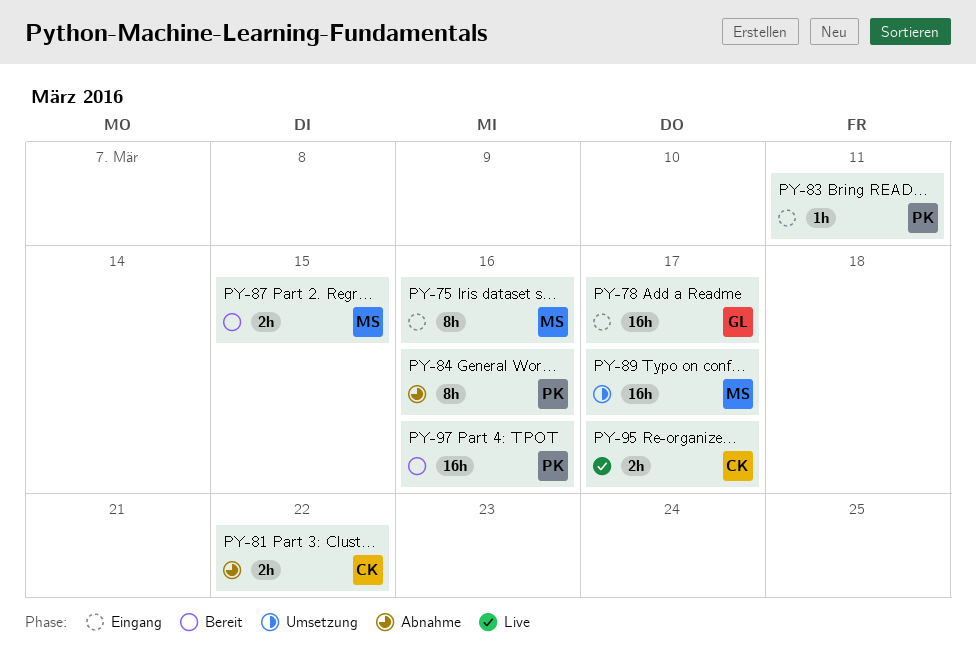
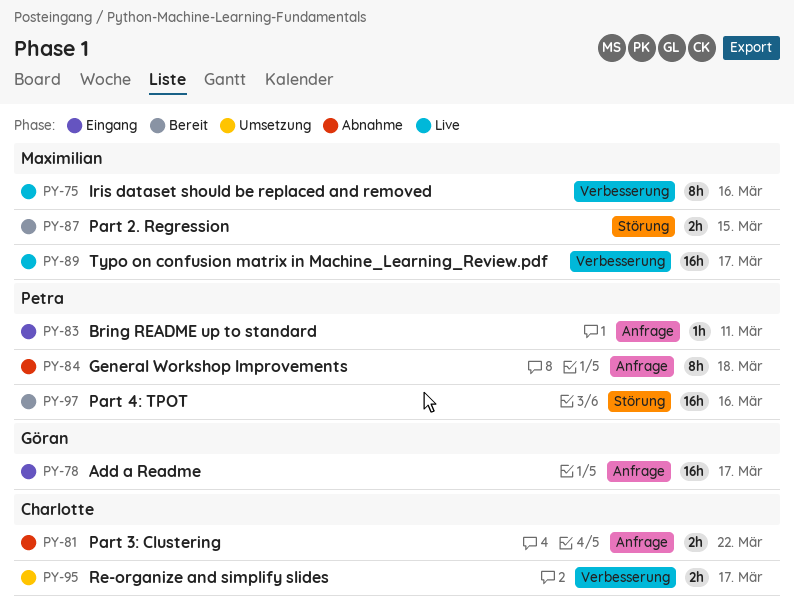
PY-75, status: Eingang -> Live
PY-84, due: Mar 16 -> Mar 18
PY-89, status: Umsetzung -> Live
PY-95, status: Live -> Umsetzung

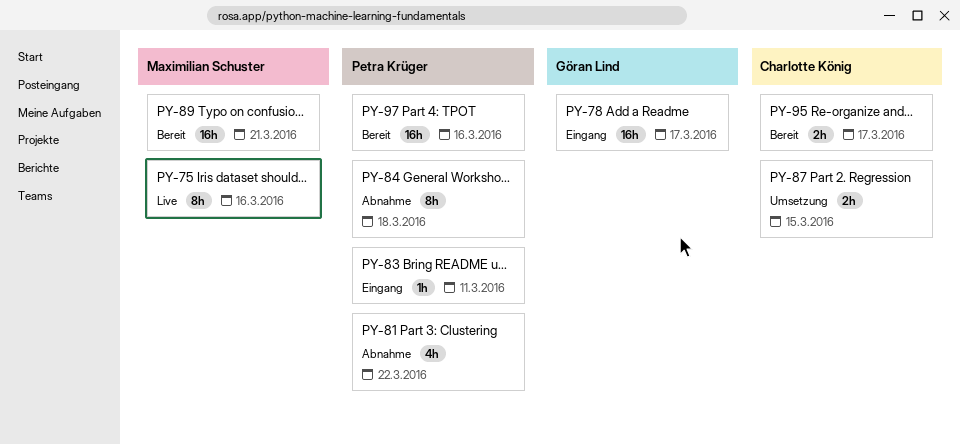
PY-81, owner: Charlotte König -> Petra Krüger
PY-81, estimate: 2h -> 4h
PY-87, status: Bereit -> Umsetzung
PY-87, owner: Maximilian Schuster -> Charlotte König
PY-89, status: Live -> Bereit
PY-89, due: Mar 17 -> Mar 21
PY-95, status: Umsetzung -> Bereit

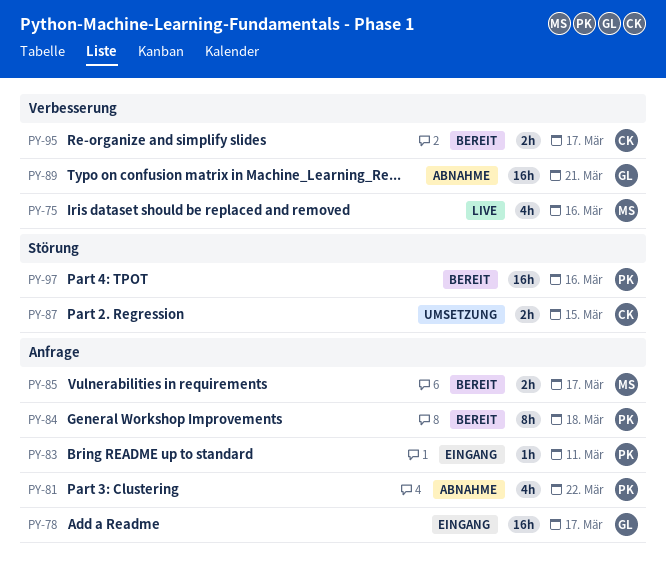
PY-75, estimate: 8h -> 4h
PY-84, status: Abnahme -> Bereit
PY-85: none -> present
PY-89, status: Bereit -> Abnahme
PY-89, owner: Maximilian Schuster -> Göran Lind

